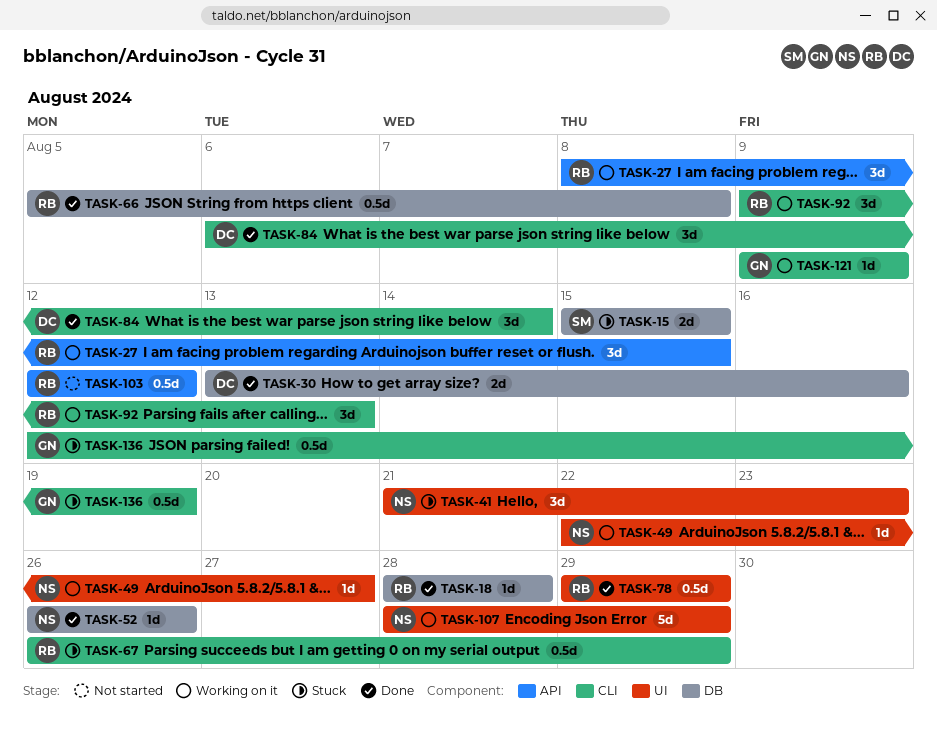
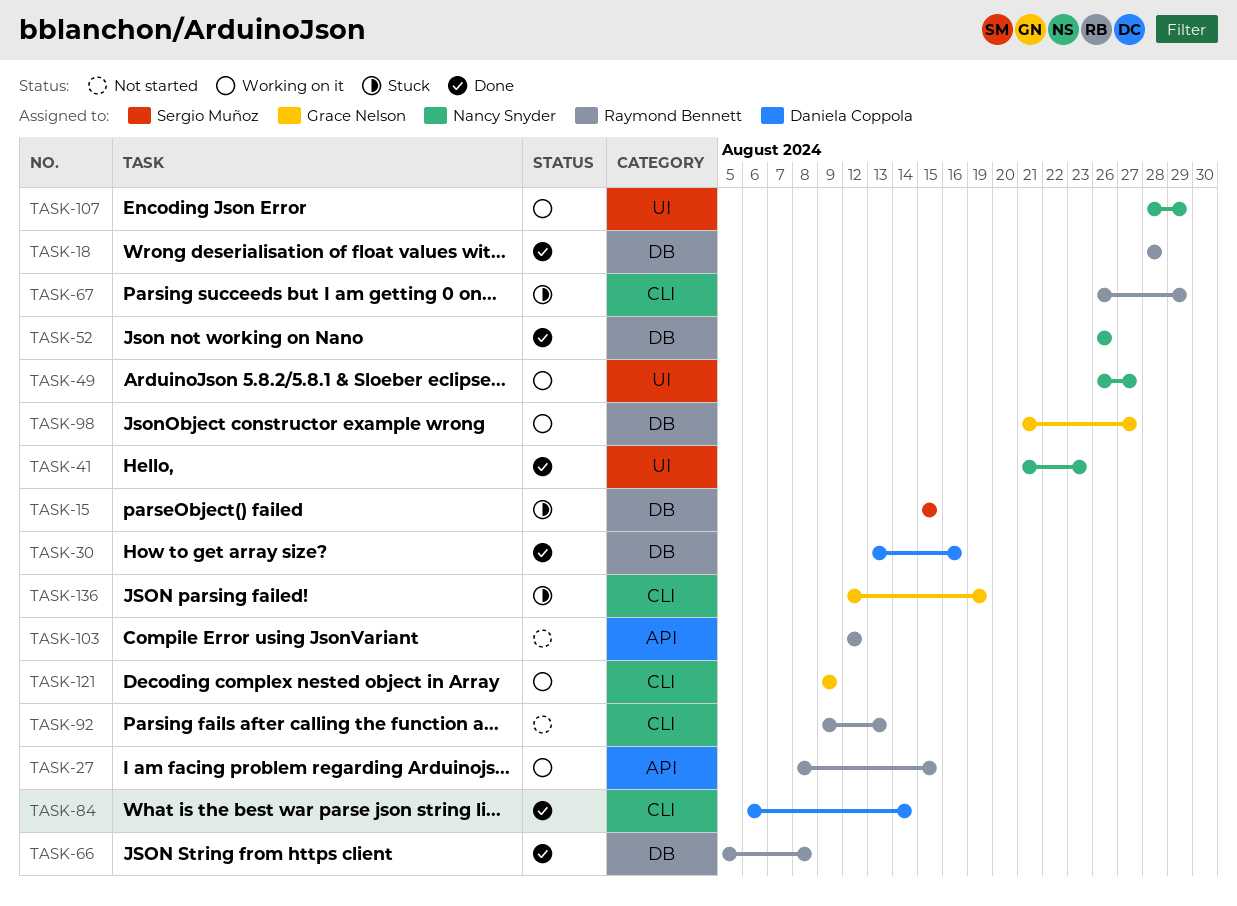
TASK-41, status: Stuck -> Done
TASK-49, start: Aug 22 -> Aug 26
TASK-78: present -> none
TASK-92, status: Working on it -> Not started
TASK-98: none -> present

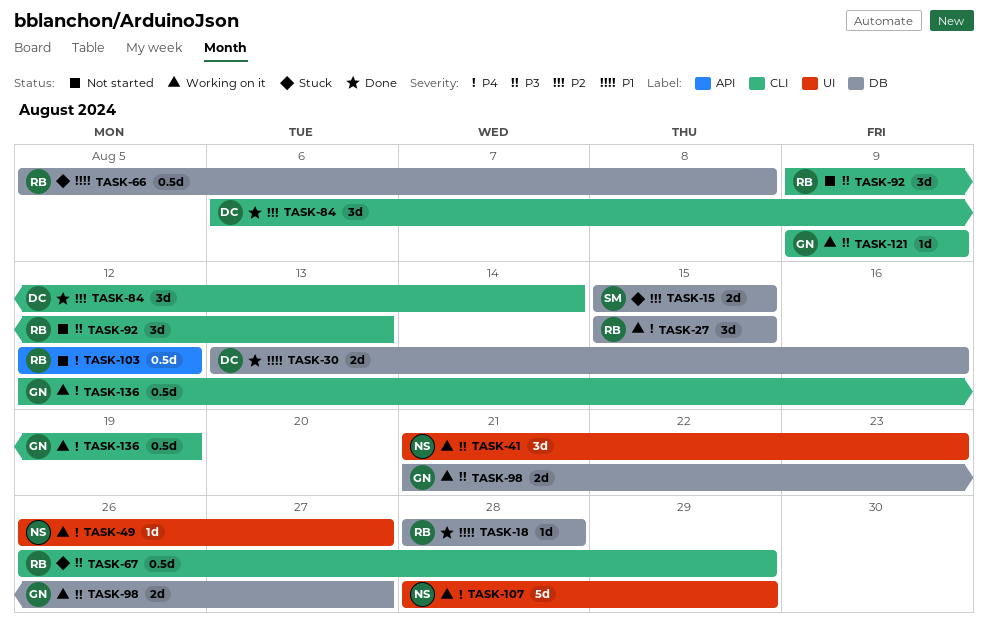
TASK-27, label: API -> DB
TASK-27, start: Aug 8 -> Aug 15
TASK-41, status: Done -> Working on it
TASK-52: present -> none
TASK-66, status: Done -> Stuck
TASK-136, status: Stuck -> Working on it

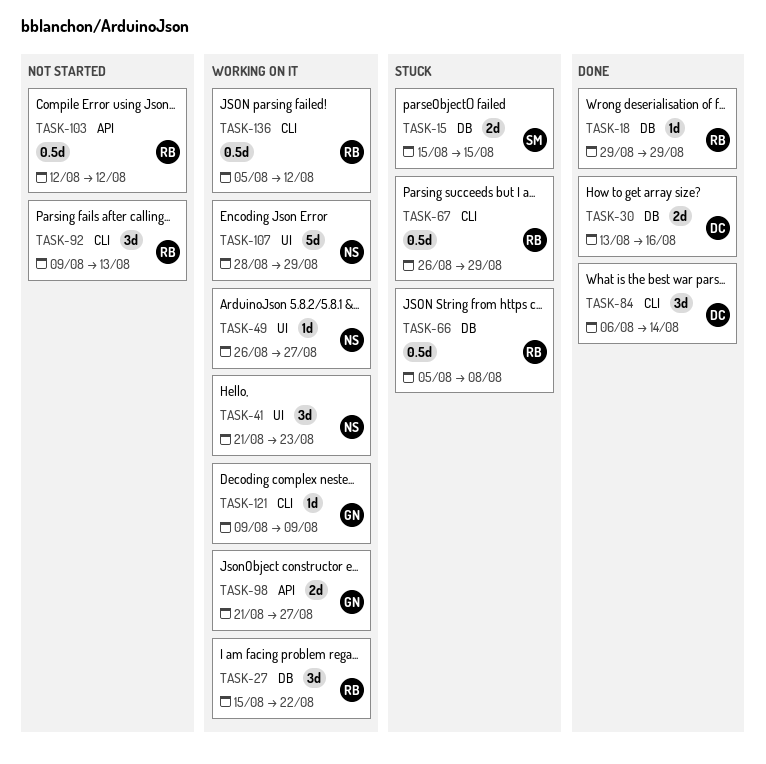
TASK-18, start: Aug 28 -> Aug 29
TASK-18, due: Aug 28 -> Aug 29
TASK-27, due: Aug 15 -> Aug 22
TASK-98, label: DB -> API
TASK-136, owner: GN -> RB
TASK-136, start: Aug 12 -> Aug 5
TASK-136, due: Aug 19 -> Aug 12

